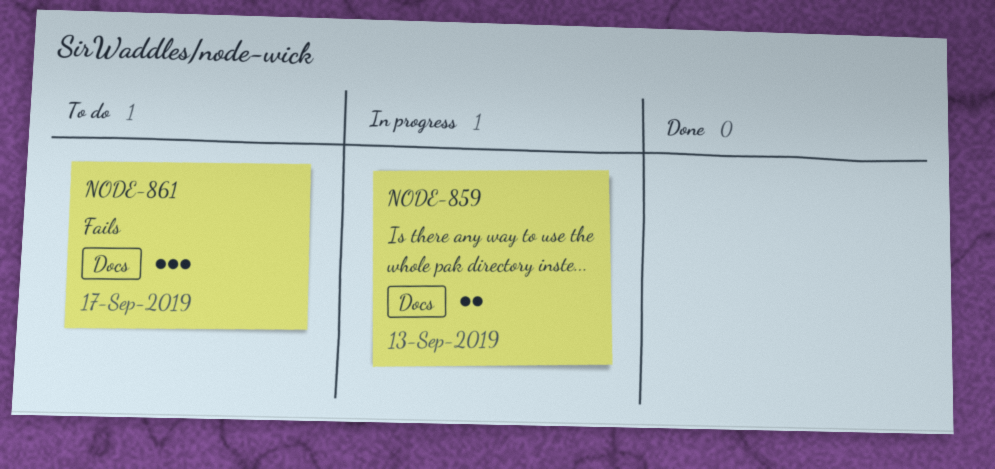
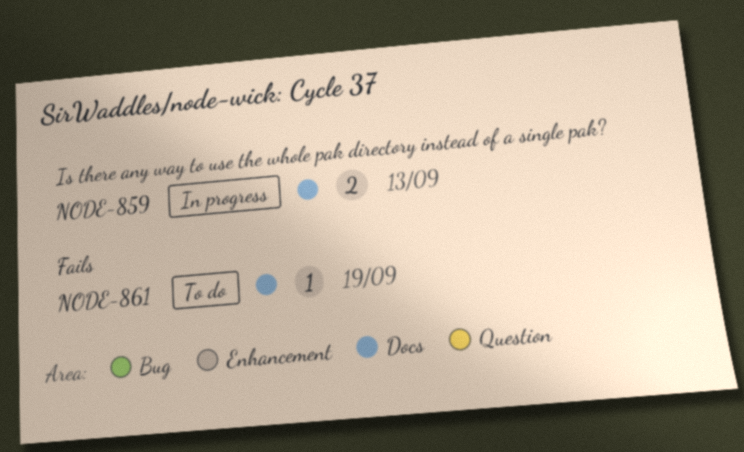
NODE-861, estimate: 3 -> 1
NODE-861, due: Sep 17 -> Sep 19

